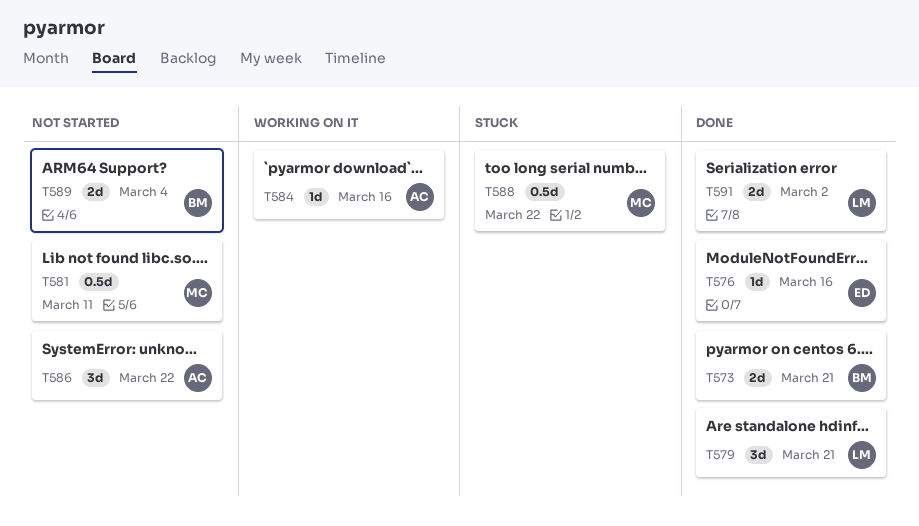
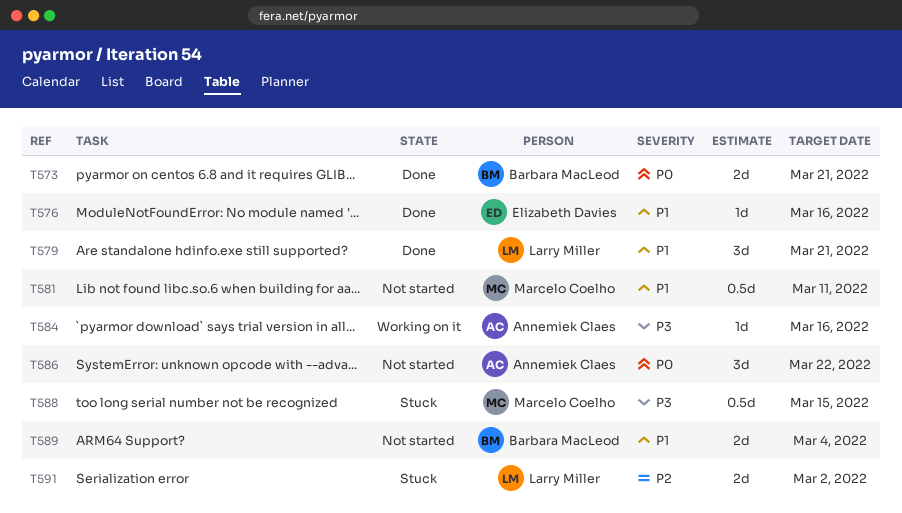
T588, due: Mar 22 -> Mar 15
T591, status: Done -> Stuck

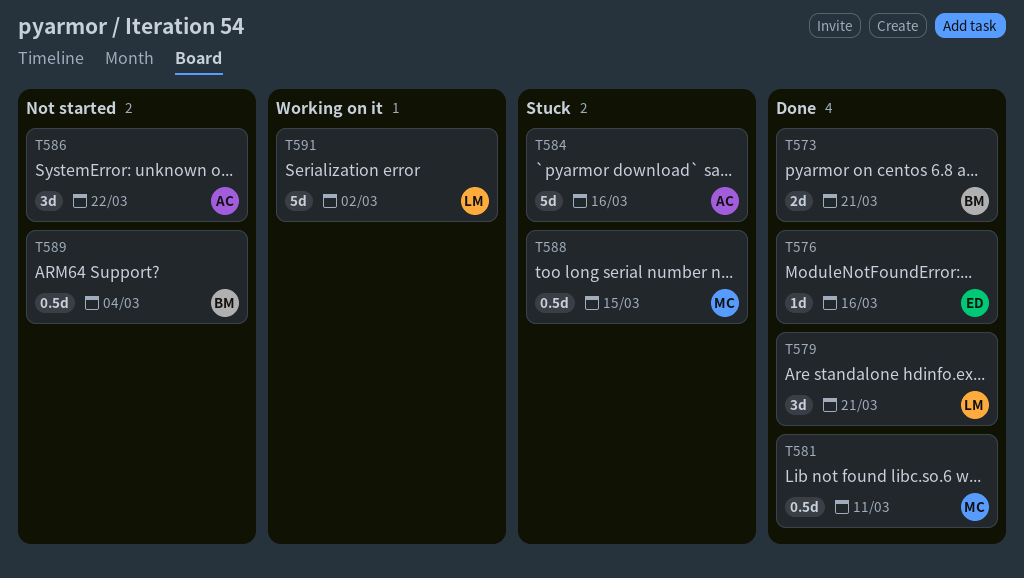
T581, status: Not started -> Done
T584, status: Working on it -> Stuck
T584, estimate: 1d -> 5d
T589, estimate: 2d -> 0.5d
T591, status: Stuck -> Working on it
T591, estimate: 2d -> 5d

